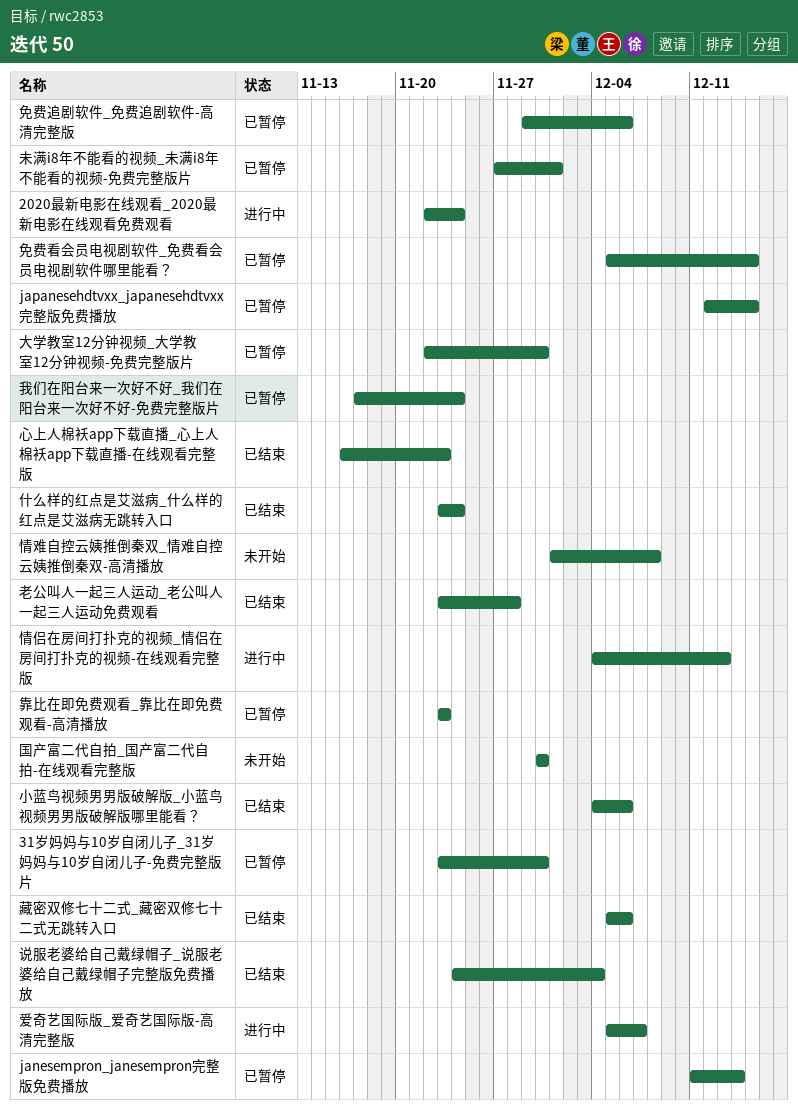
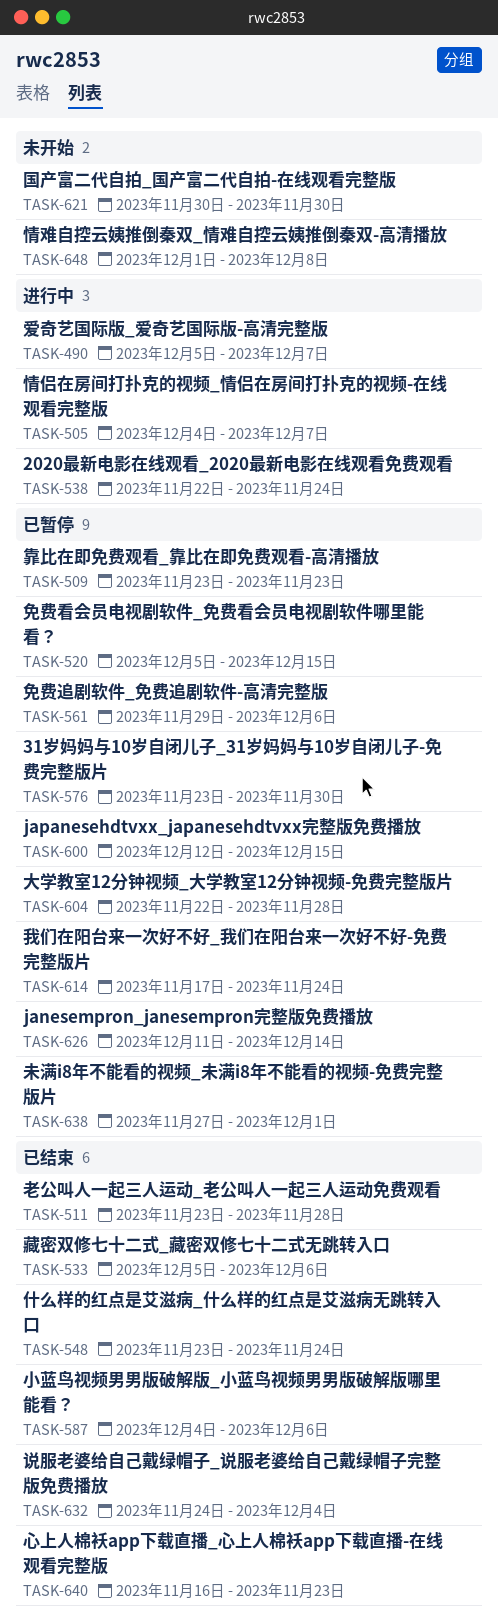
大学教室12分钟视频_大学教室12分钟视频-免费完整版片, due: Nov 30 -> Nov 28
情侣在房间打扑克的视频_情侣在房间打扑克的视频-在线观看完整版, due: Dec 13 -> Dec 7

